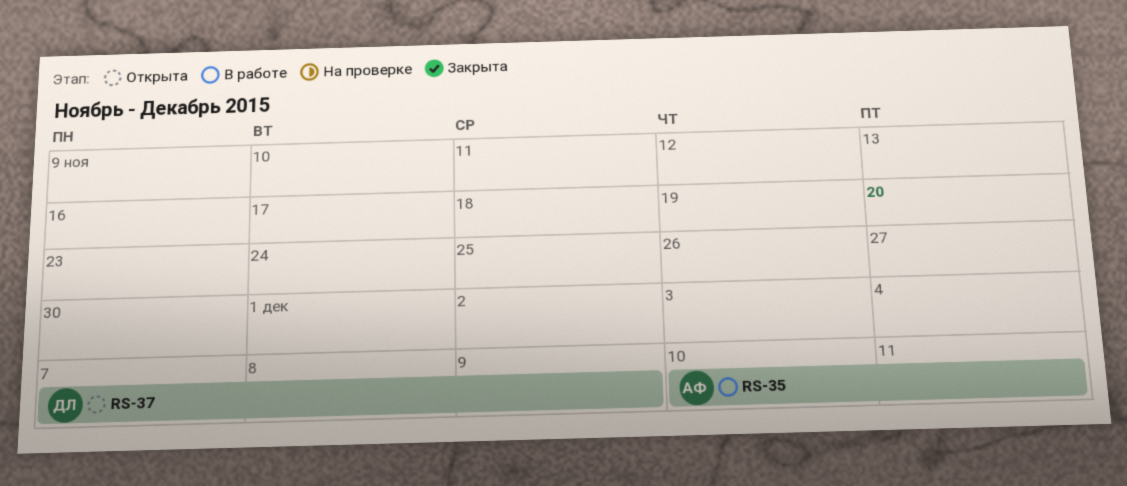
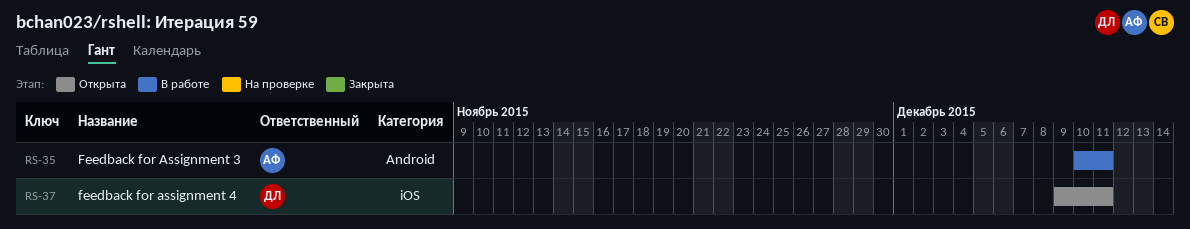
RS-37, start: Dec 7 -> Dec 9
RS-37, due: Dec 9 -> Dec 11

